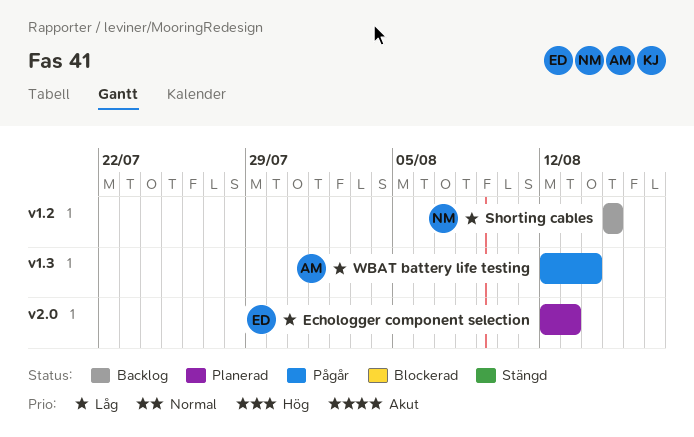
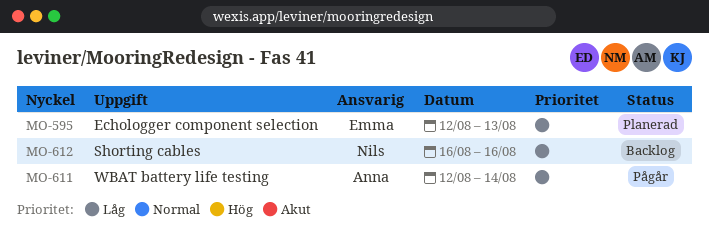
Shorting cables, start: Aug 15 -> Aug 16
Shorting cables, due: Aug 15 -> Aug 16

